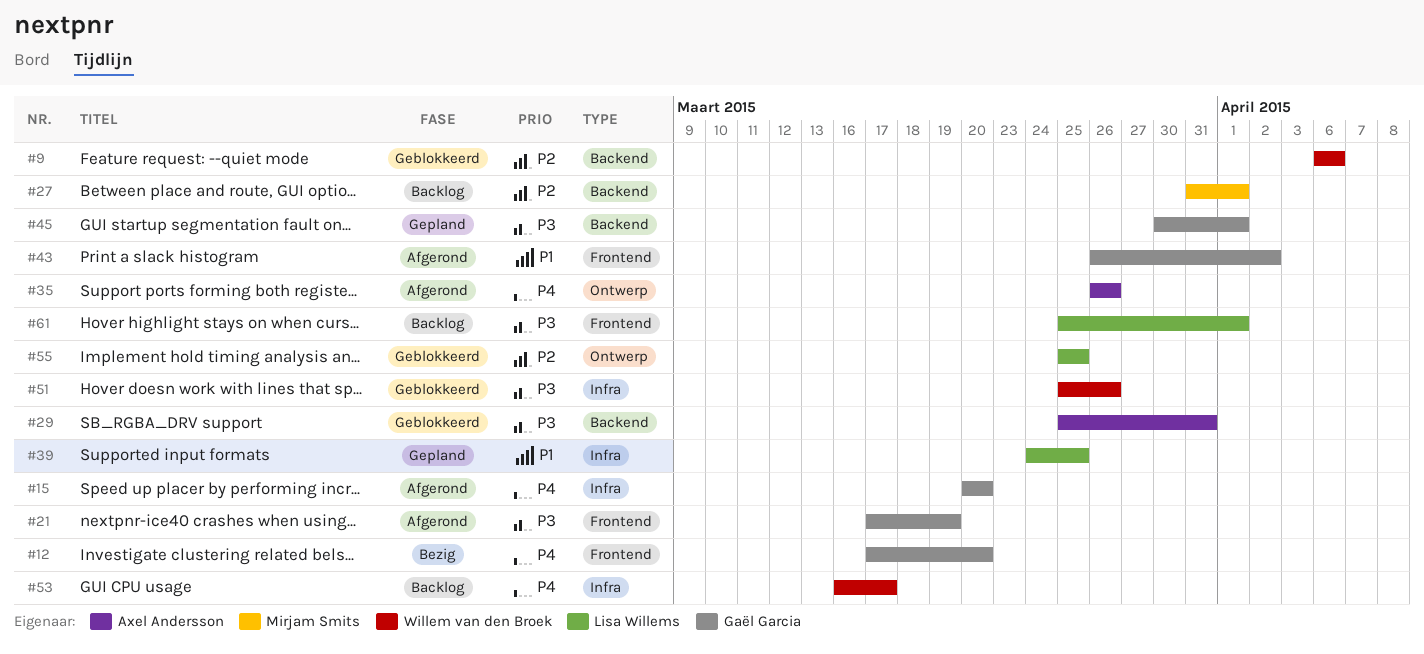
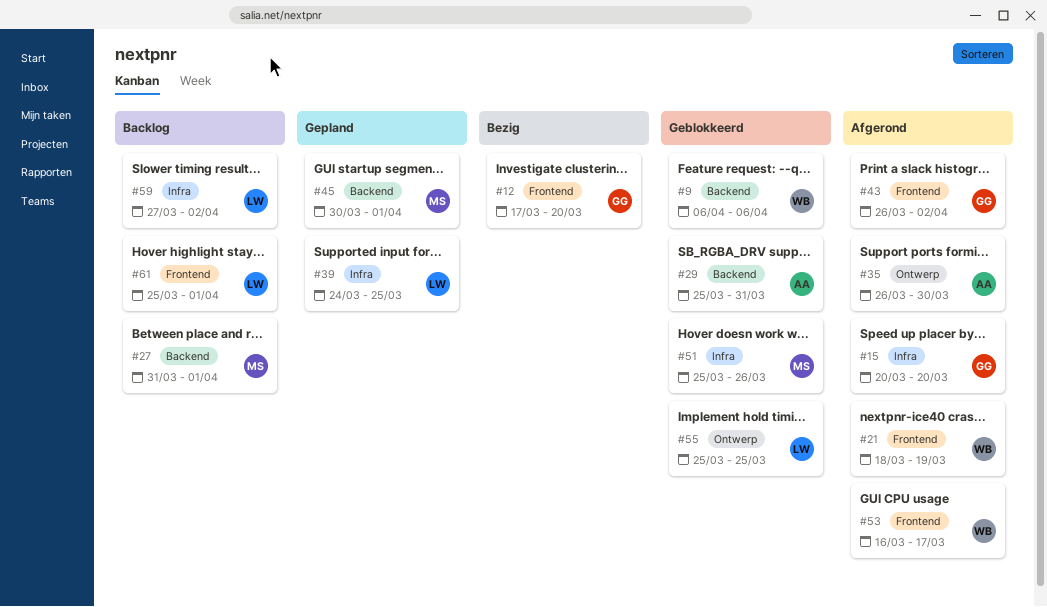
#21, owner: Gaël Garcia -> Willem van den Broek
#21, start: Mar 17 -> Mar 18
#35, due: Mar 26 -> Mar 30
#45, owner: Gaël Garcia -> Mirjam Smits
#51, owner: Willem van den Broek -> Mirjam Smits
#53, status: Backlog -> Afgerond
#53, label: Infra -> Frontend
#59: none -> present

